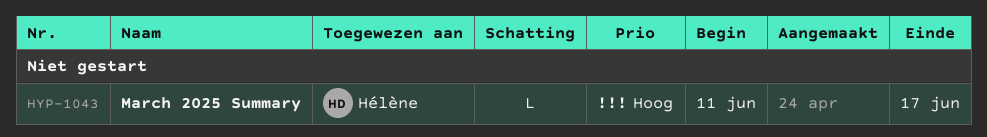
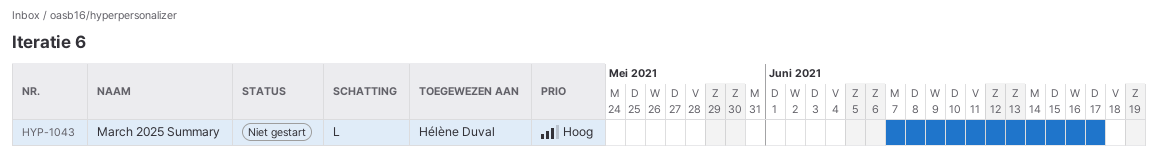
HYP-1043, start: Jun 11 -> Jun 7

